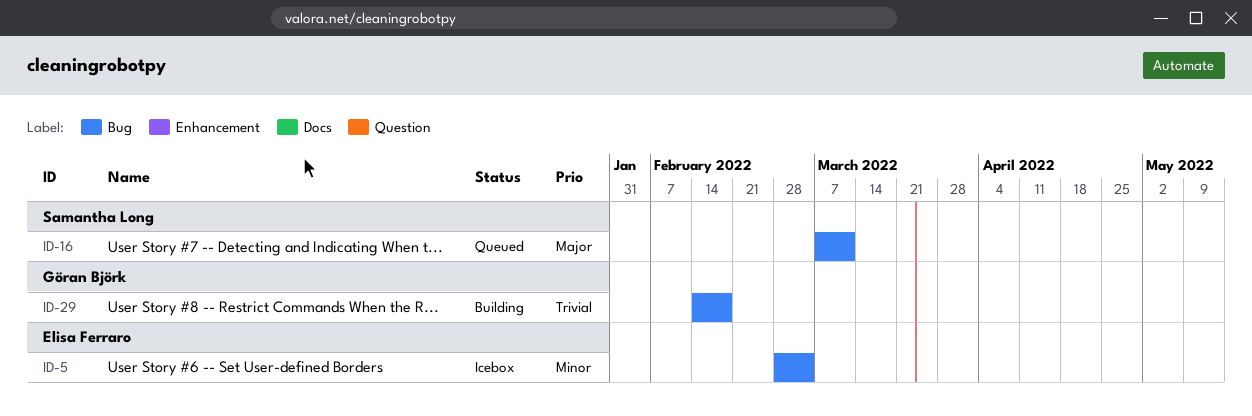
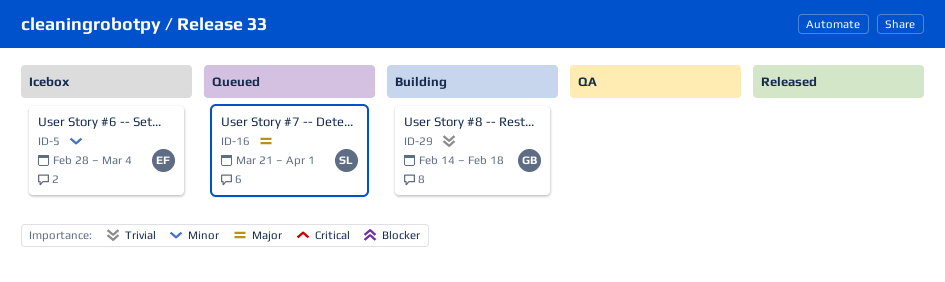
ID-16, start: Mar 7 -> Mar 21
ID-16, due: Mar 11 -> Apr 1

